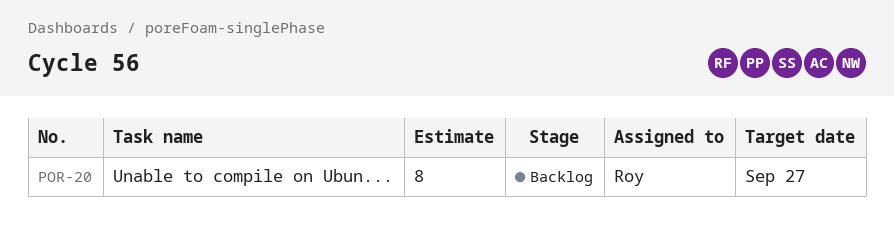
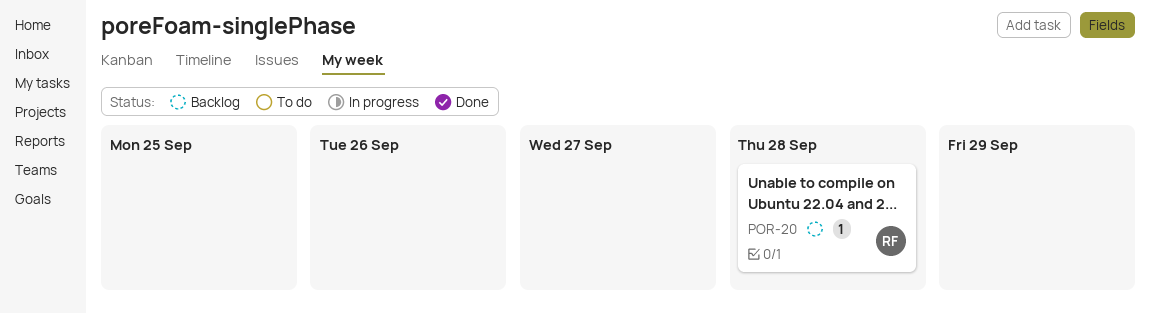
POR-20, estimate: 8 -> 1
POR-20, due: Sep 27 -> Sep 28

